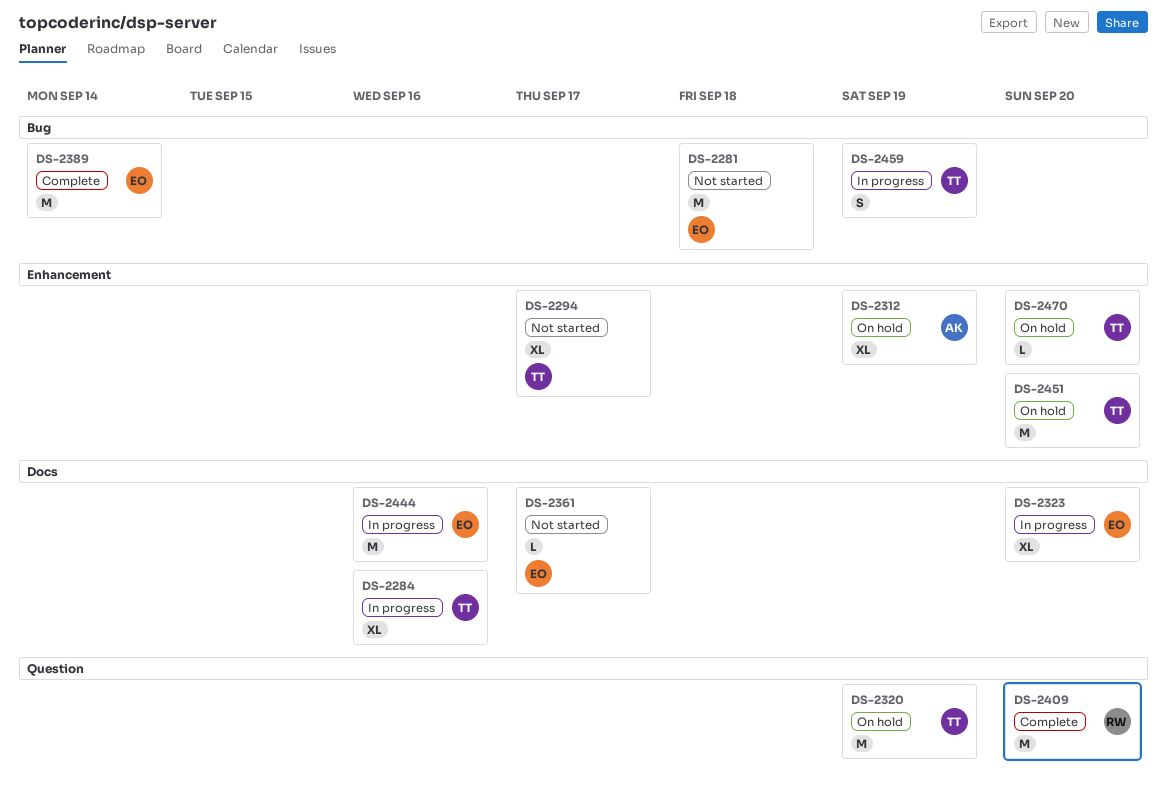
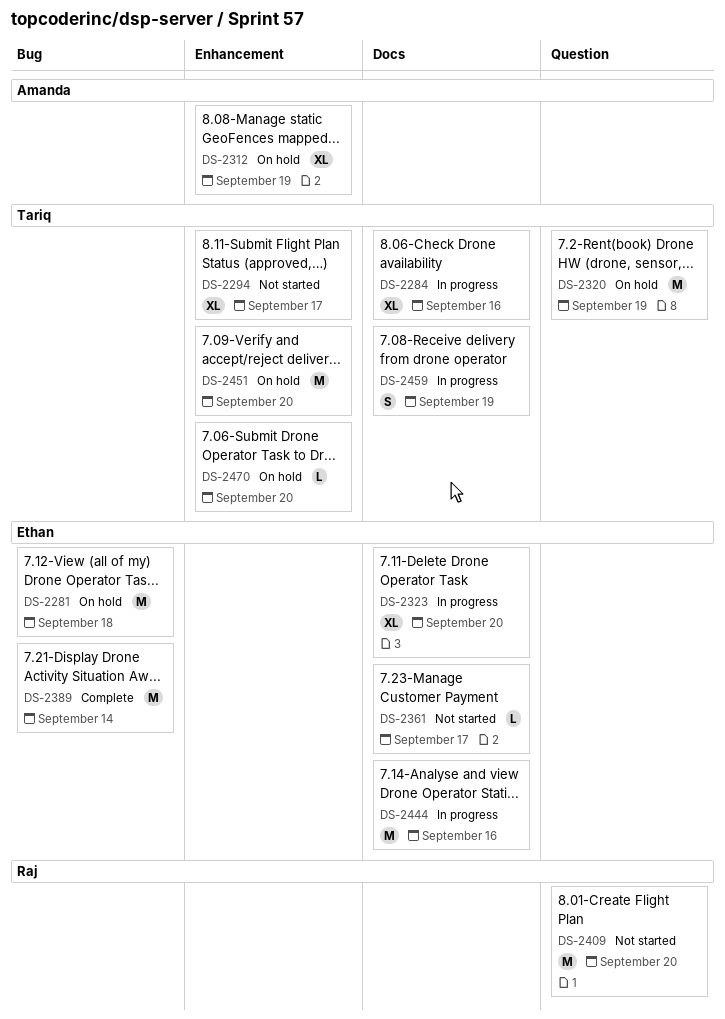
DS-2281, status: Not started -> On hold
DS-2409, status: Complete -> Not started
DS-2459, label: Bug -> Docs

